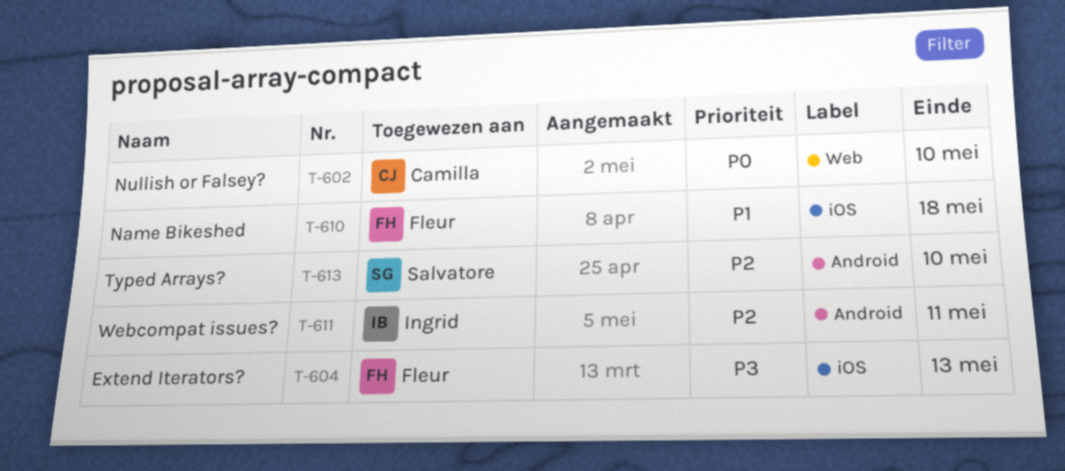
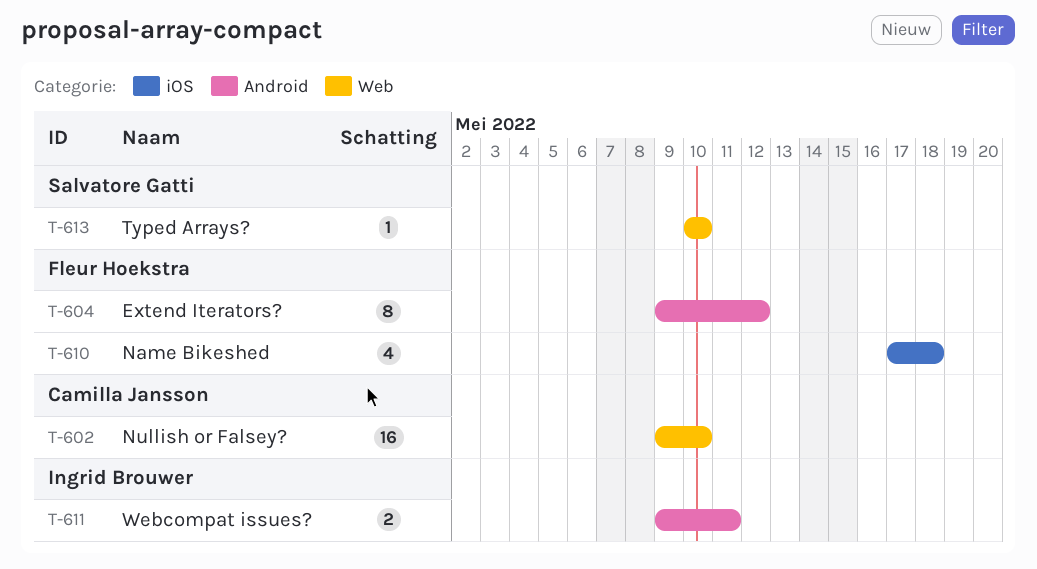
T-604, label: iOS -> Android
T-604, due: May 13 -> May 12
T-613, label: Android -> Web

